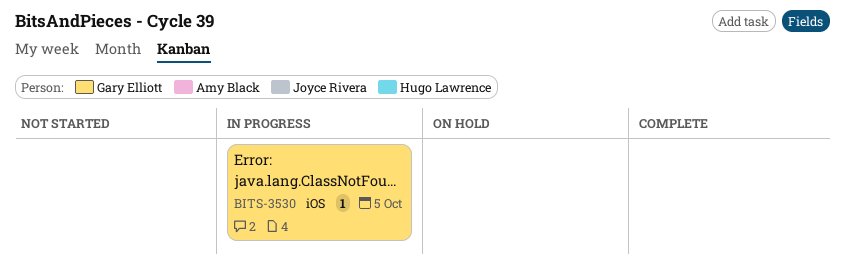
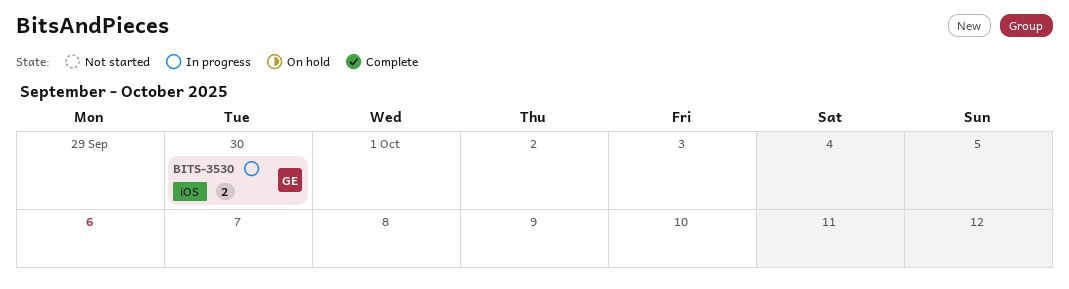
BITS-3530, estimate: 1 -> 2
BITS-3530, due: Oct 5 -> Sep 30

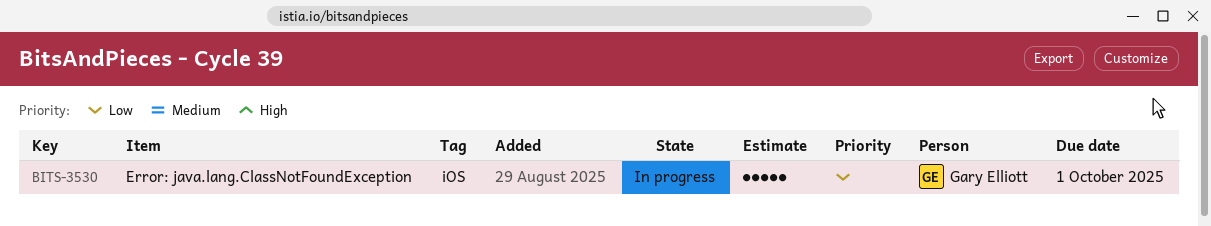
BITS-3530, estimate: 2 -> 5
BITS-3530, due: Sep 30 -> Oct 1

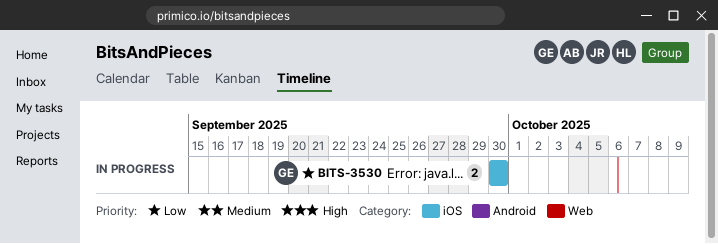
BITS-3530, estimate: 5 -> 2
BITS-3530, due: Oct 1 -> Sep 30

